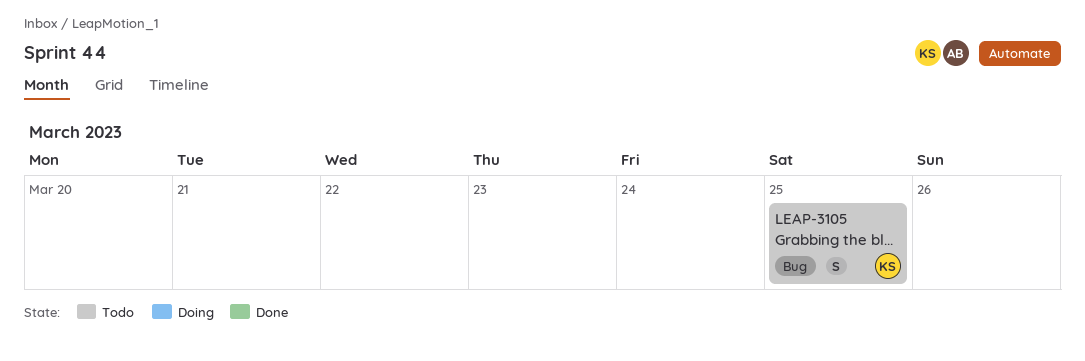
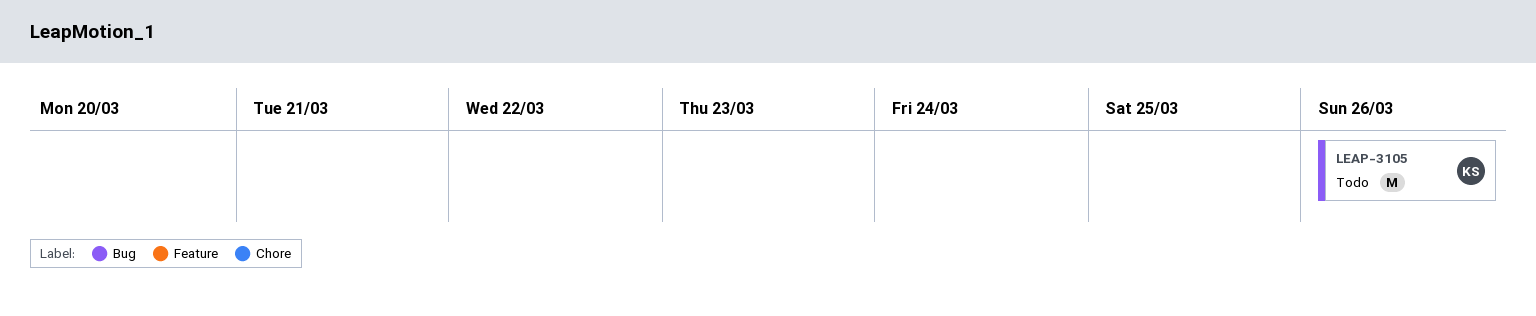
LEAP-3105, estimate: S -> M
LEAP-3105, due: Mar 25 -> Mar 26

